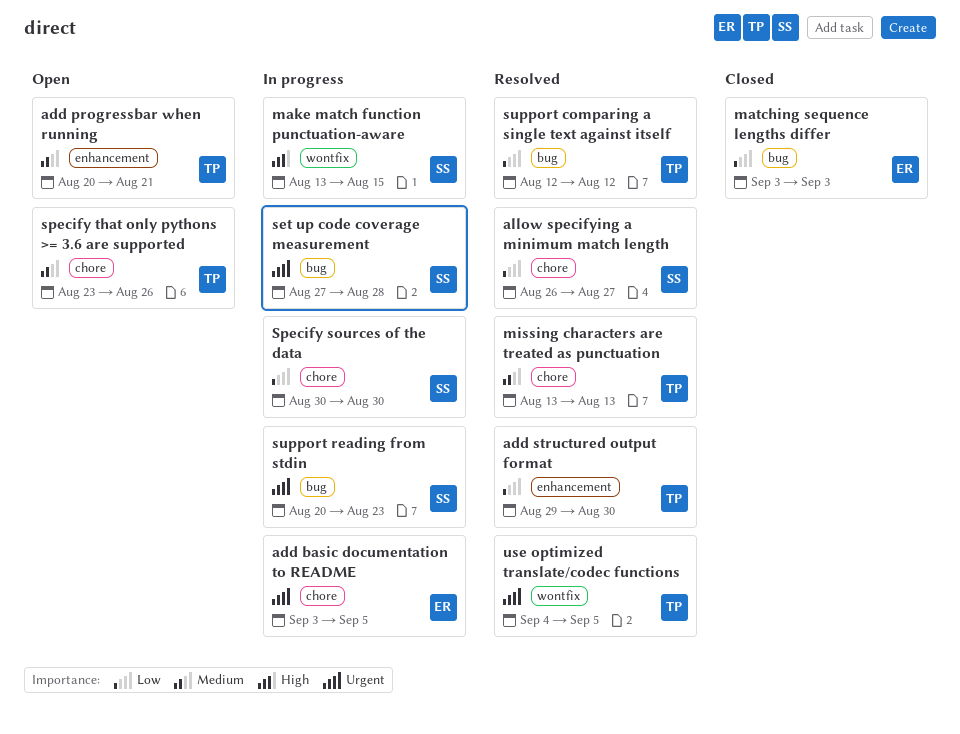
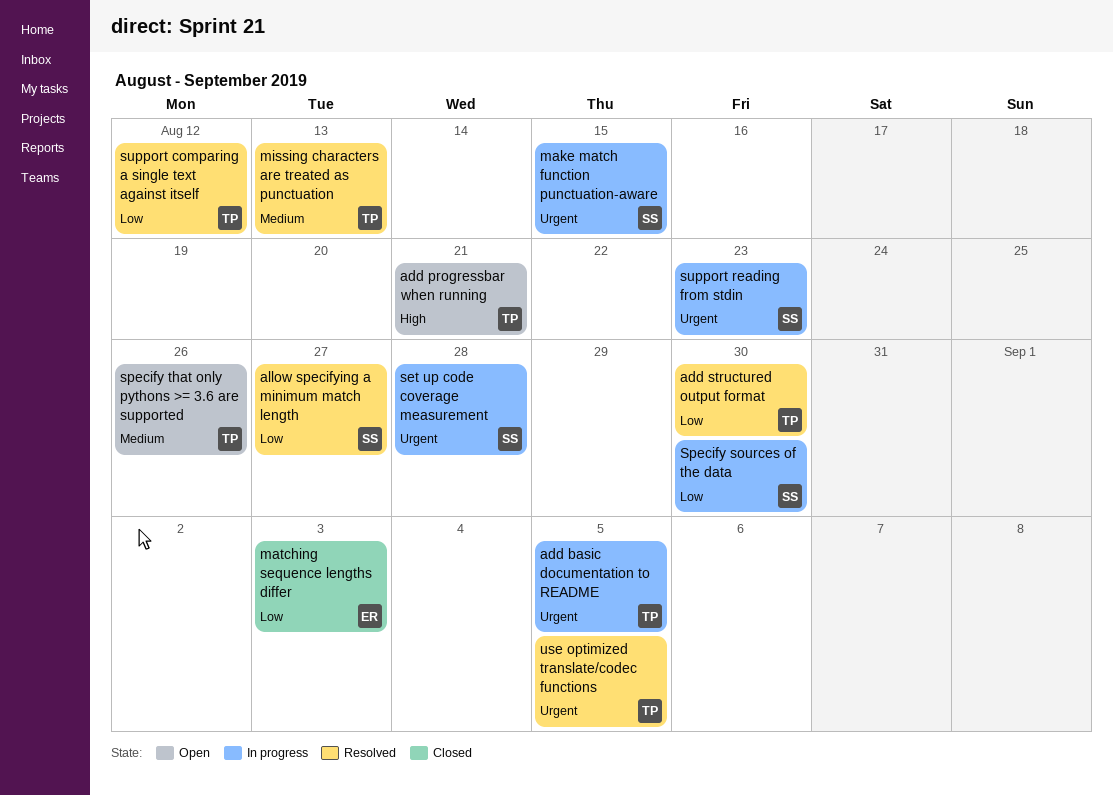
add basic documentation to README, owner: ER -> TP
add progressbar when running, priority: Medium -> High
make match function punctuation-aware, priority: High -> Urgent

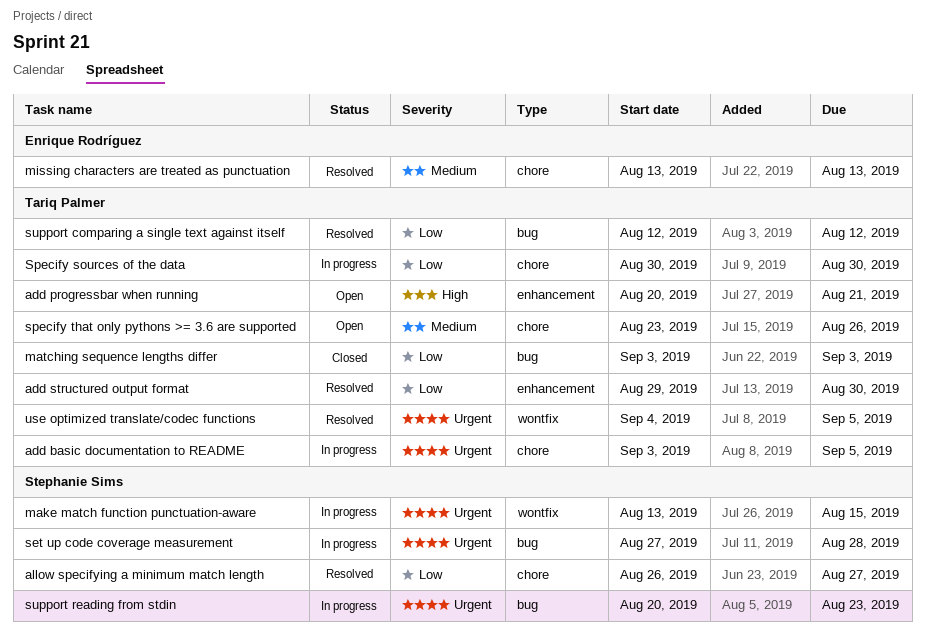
matching sequence lengths differ, owner: Enrique Rodríguez -> Tariq Palmer
missing characters are treated as punctuation, owner: Tariq Palmer -> Enrique Rodríguez
Specify sources of the data, owner: Stephanie Sims -> Tariq Palmer

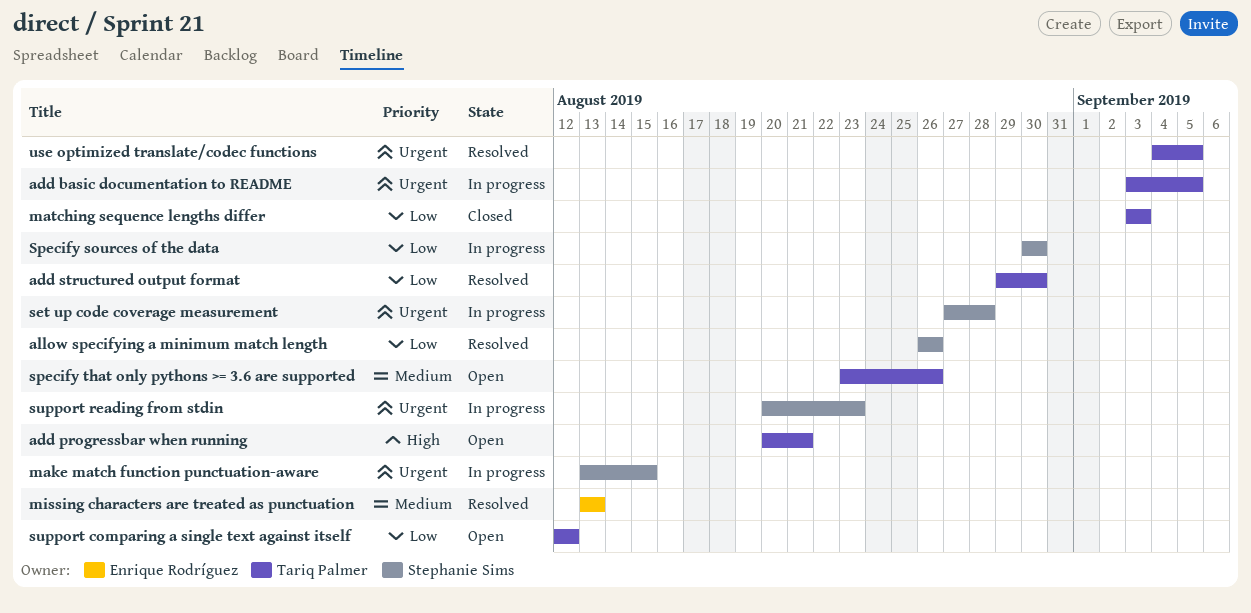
allow specifying a minimum match length, due: Aug 27 -> Aug 26
Specify sources of the data, owner: Tariq Palmer -> Stephanie Sims
support comparing a single text against itself, status: Resolved -> Open

